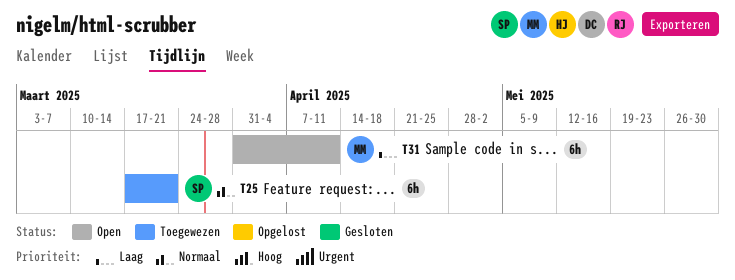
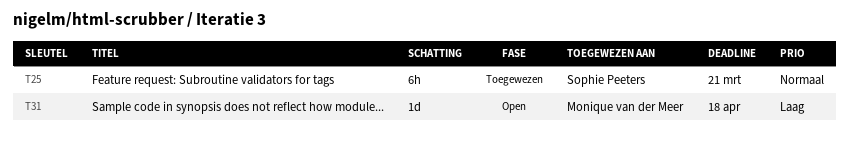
T31, estimate: 6h -> 1d
T31, due: Apr 11 -> Apr 18

